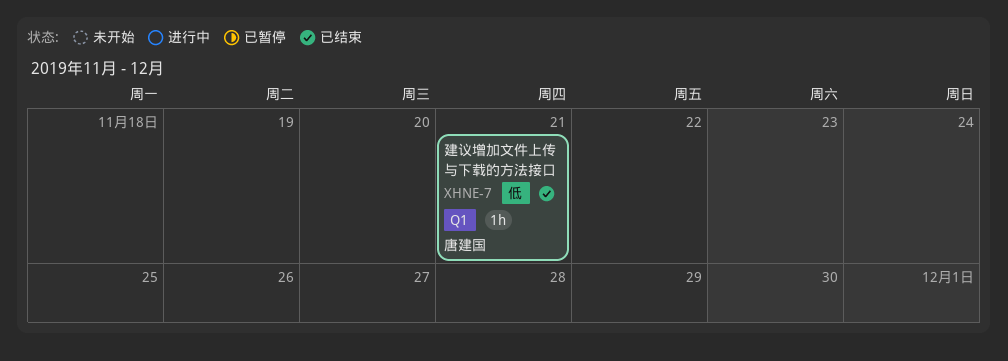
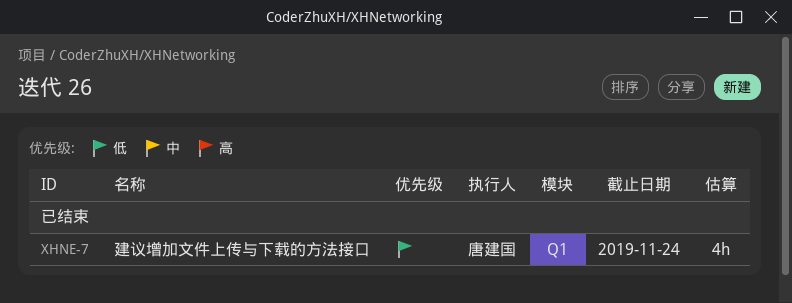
XHNE-7, estimate: 1h -> 4h
XHNE-7, due: Nov 21 -> Nov 24

